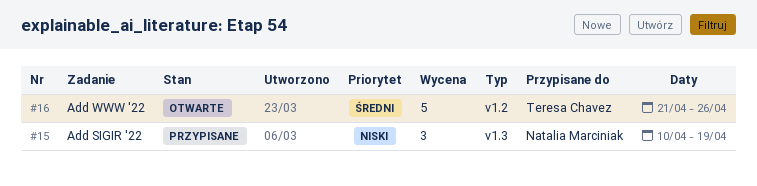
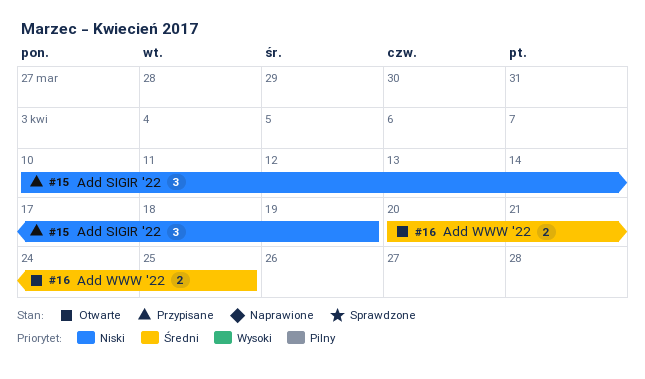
#16, estimate: 5 -> 2
#16, start: Apr 21 -> Apr 20
#16, due: Apr 26 -> Apr 25

